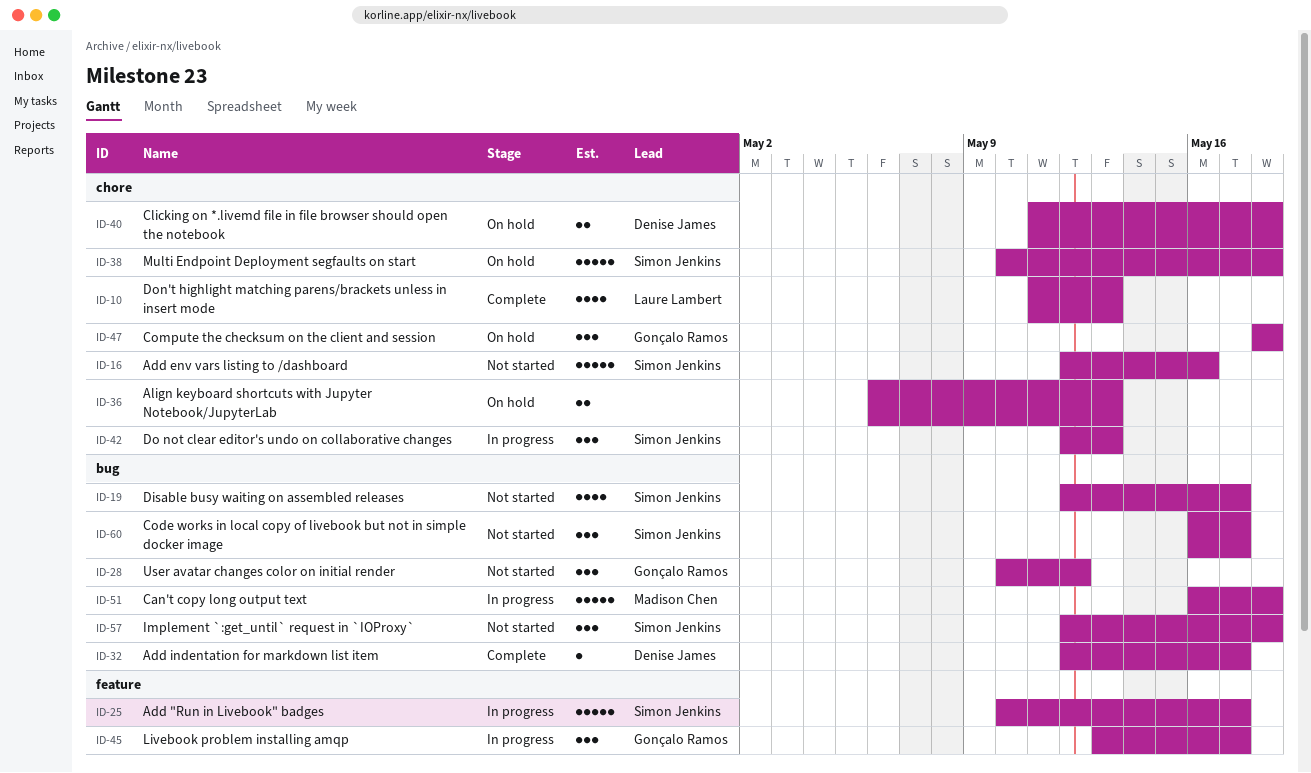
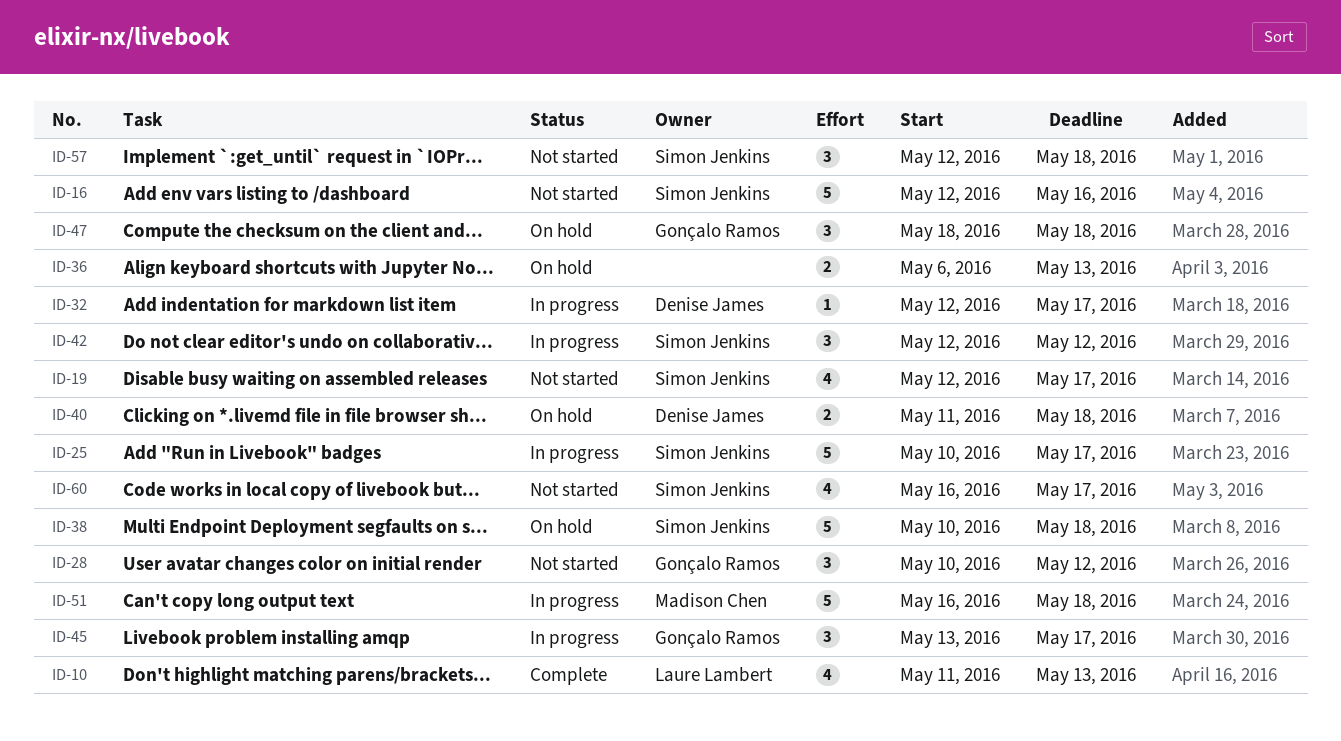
ID-32, status: Complete -> In progress
ID-42, due: May 13 -> May 12
ID-60, estimate: 3 -> 4

